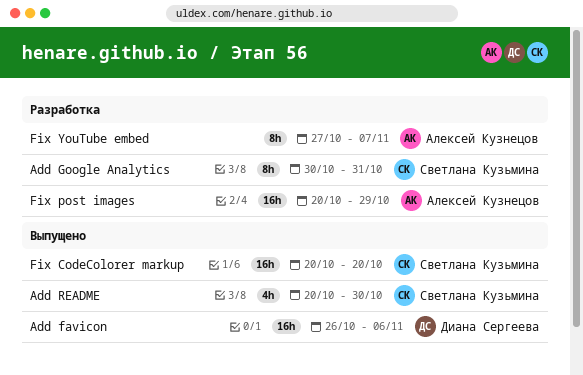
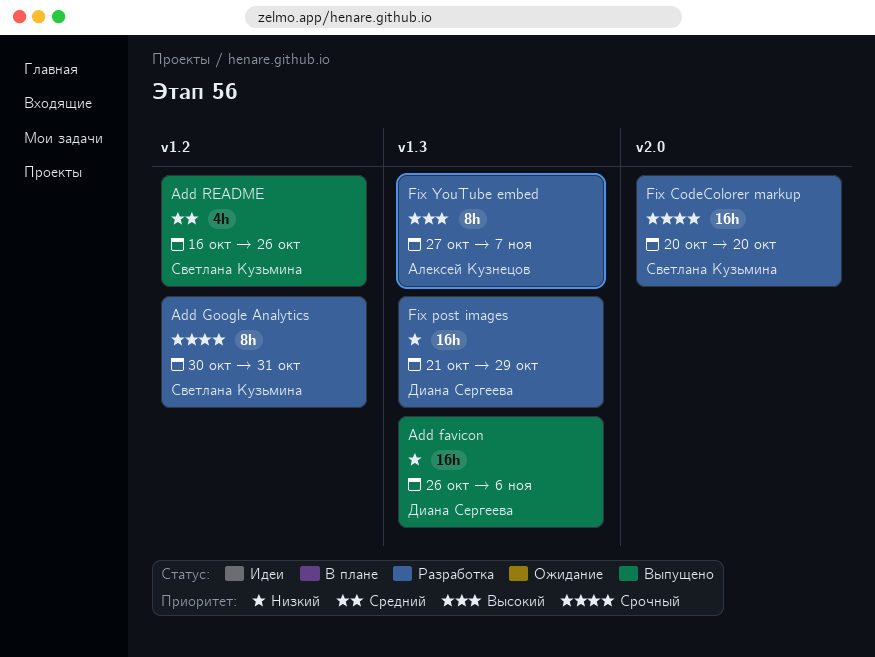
Add README, start: Oct 20 -> Oct 16
Add README, due: Oct 30 -> Oct 26
Fix CodeColorer markup, status: Выпущено -> Разработка
Fix post images, owner: Алексей Кузнецов -> Диана Сергеева
Fix post images, start: Oct 20 -> Oct 21

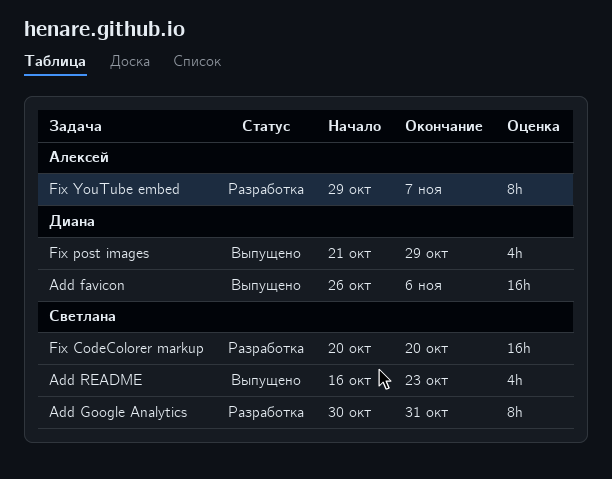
Add README, due: Oct 26 -> Oct 23
Fix post images, status: Разработка -> Выпущено
Fix post images, estimate: 16h -> 4h
Fix YouTube embed, start: Oct 27 -> Oct 29

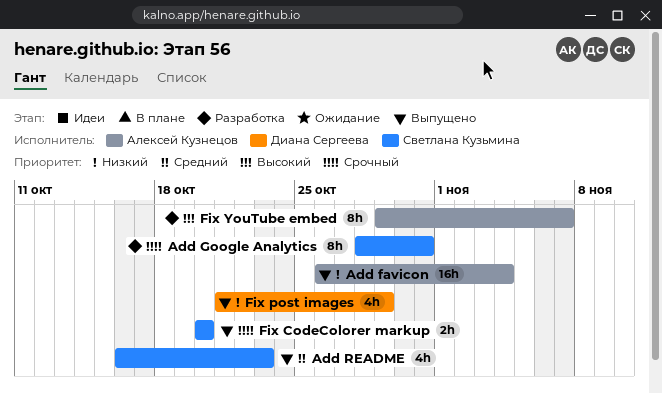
Add favicon, owner: Диана Сергеева -> Алексей Кузнецов
Add favicon, due: Nov 6 -> Nov 4
Add Google Analytics, start: Oct 30 -> Oct 28
Fix CodeColorer markup, status: Разработка -> Выпущено
Fix CodeColorer markup, estimate: 16h -> 2h

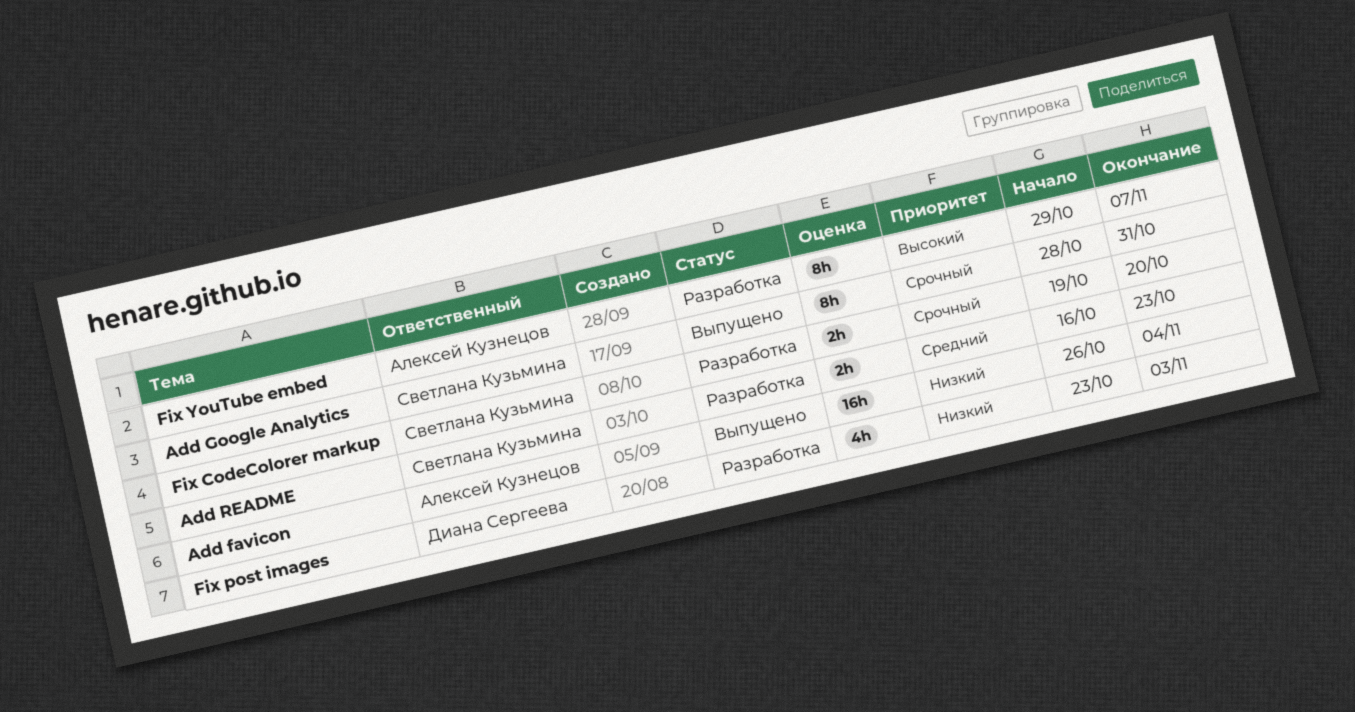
Add Google Analytics, status: Разработка -> Выпущено
Add README, status: Выпущено -> Разработка
Add README, estimate: 4h -> 2h
Fix CodeColorer markup, status: Выпущено -> Разработка
Fix CodeColorer markup, start: Oct 20 -> Oct 19
Fix post images, status: Выпущено -> Разработка
Fix post images, start: Oct 21 -> Oct 23
Fix post images, due: Oct 29 -> Nov 3

